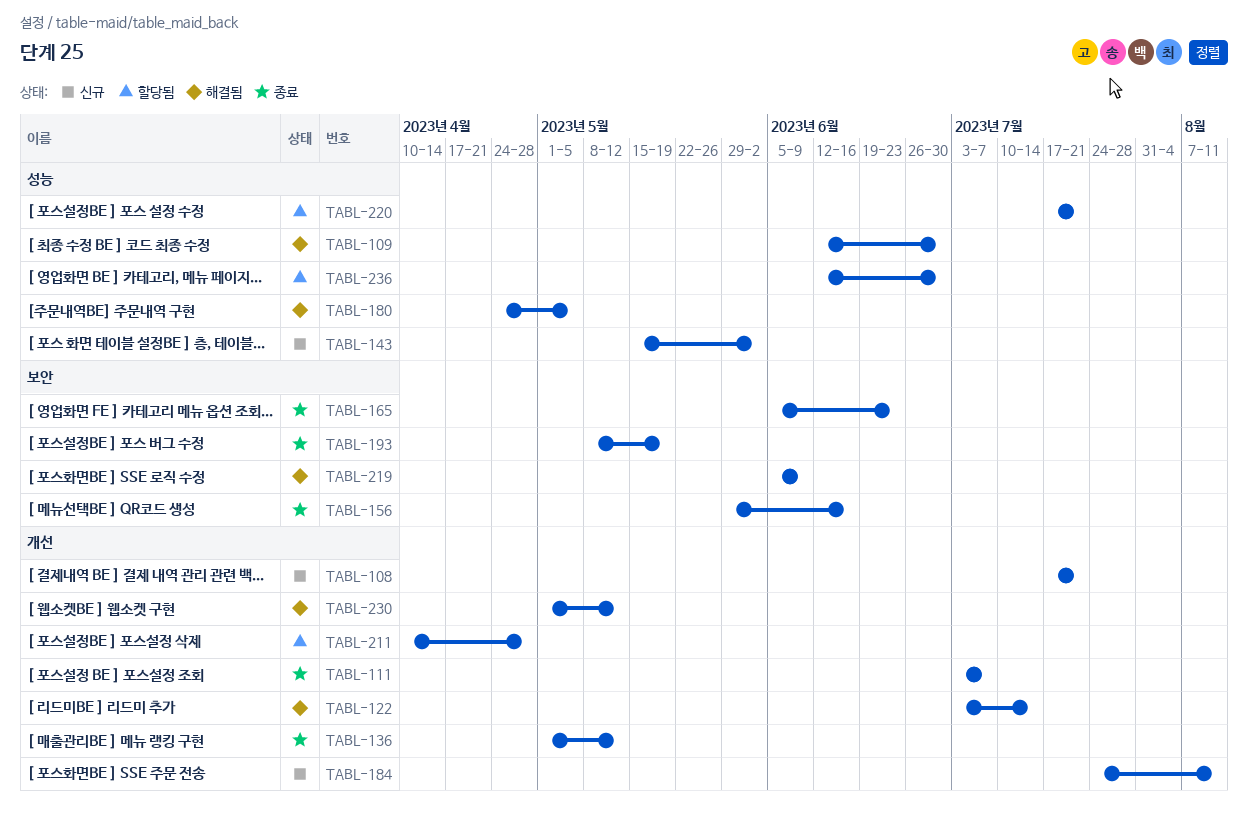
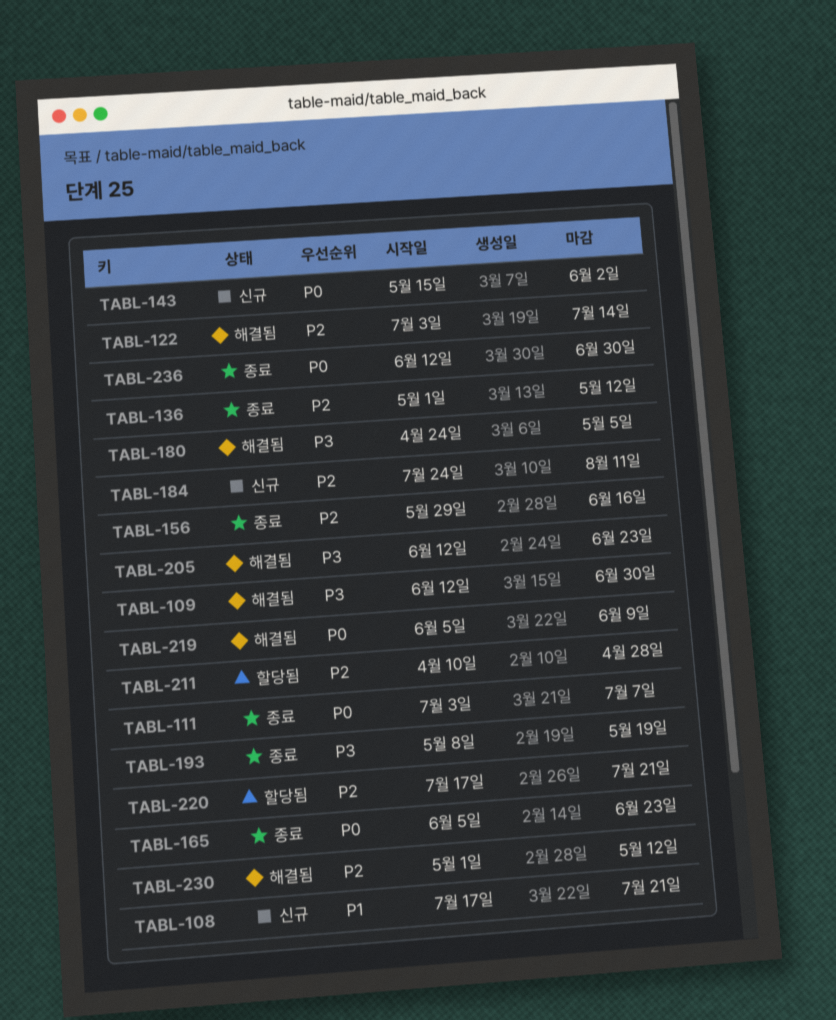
TABL-205: none -> present
TABL-236, status: 할당됨 -> 종료

